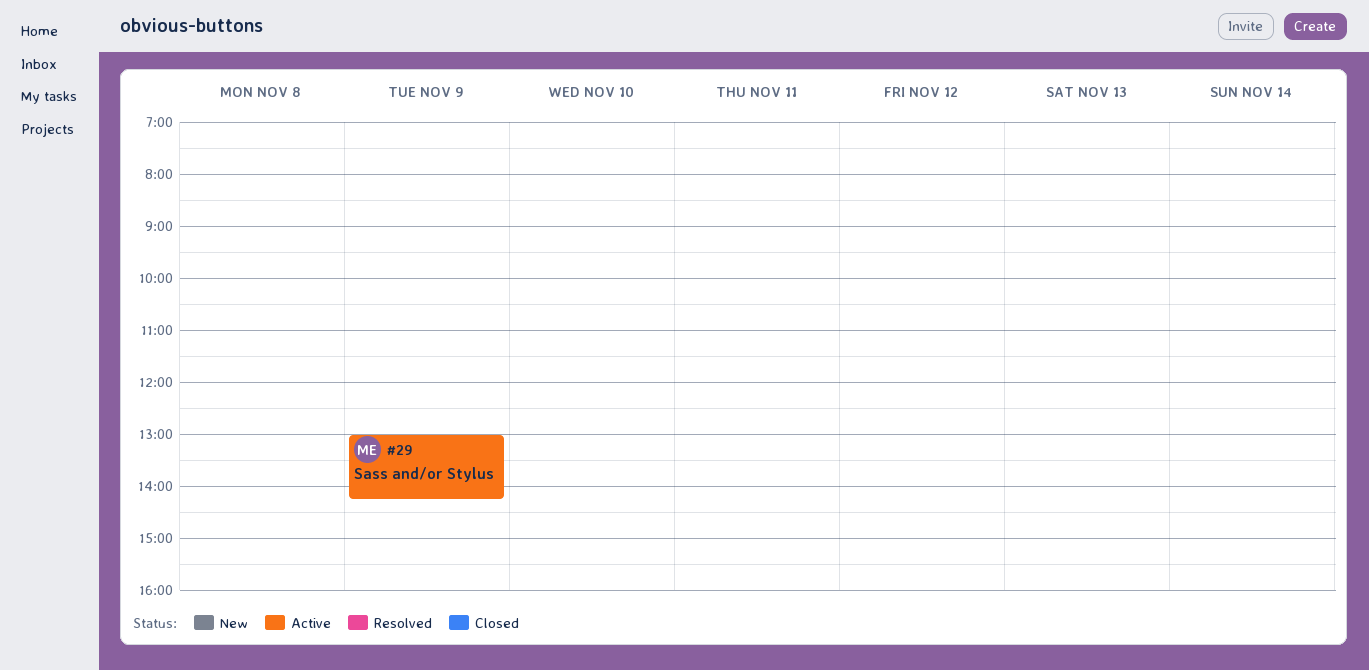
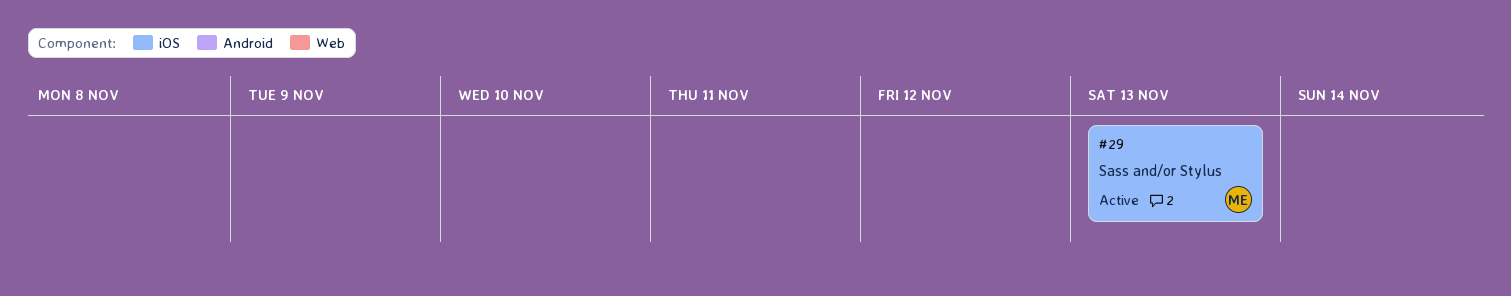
#29, day: Nov 9 -> Nov 13

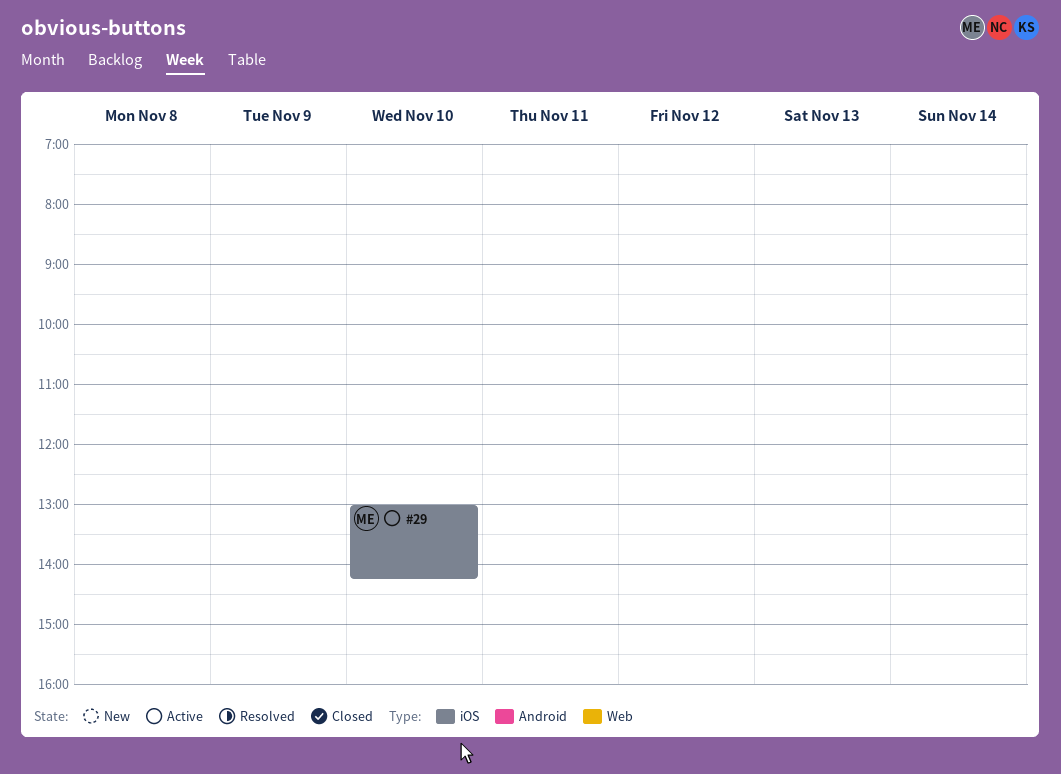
#29, day: Nov 13 -> Nov 10

